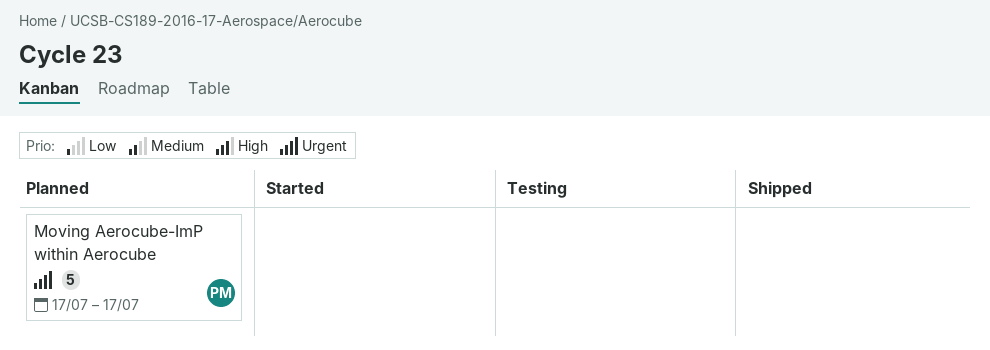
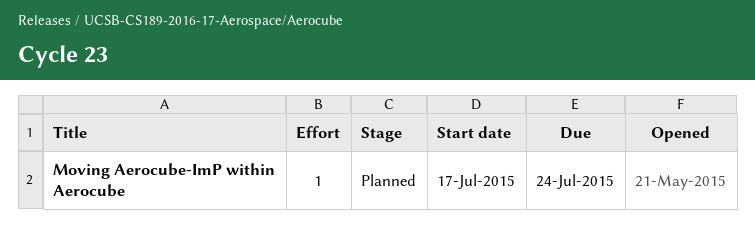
Moving Aerocube-ImP within Aerocube, estimate: 5 -> 1
Moving Aerocube-ImP within Aerocube, due: Jul 17 -> Jul 24

